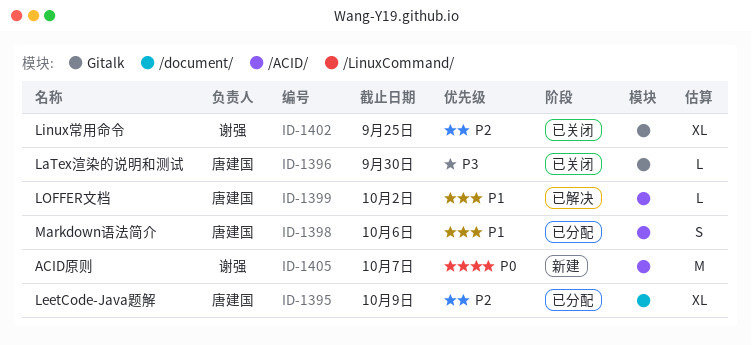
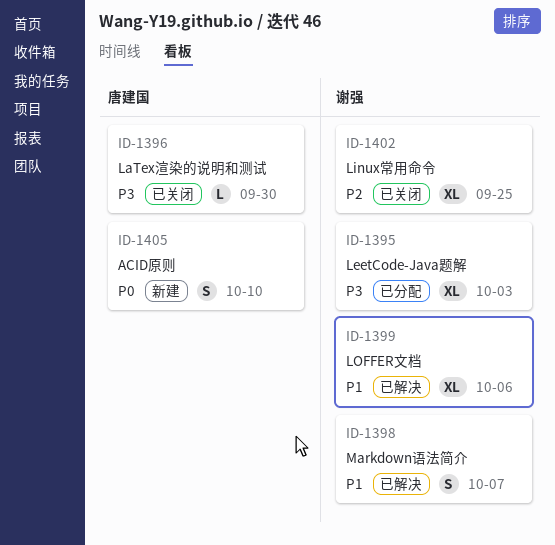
ID-1395, owner: 唐建国 -> 谢强
ID-1395, priority: P2 -> P3
ID-1395, due: Oct 9 -> Oct 3
ID-1398, status: 已分配 -> 已解决
ID-1398, owner: 唐建国 -> 谢强
ID-1398, due: Oct 6 -> Oct 7
ID-1399, owner: 唐建国 -> 谢强
ID-1399, estimate: L -> XL
ID-1399, due: Oct 2 -> Oct 6
ID-1405, owner: 谢强 -> 唐建国
ID-1405, estimate: M -> S
ID-1405, due: Oct 7 -> Oct 10

